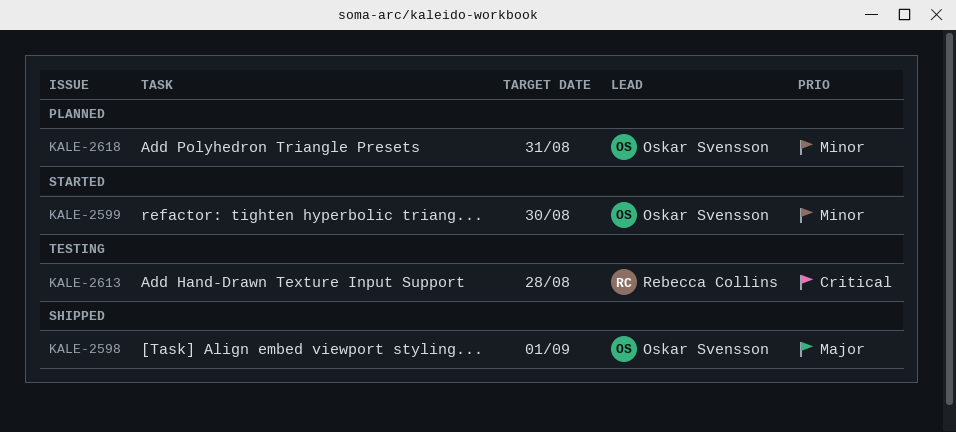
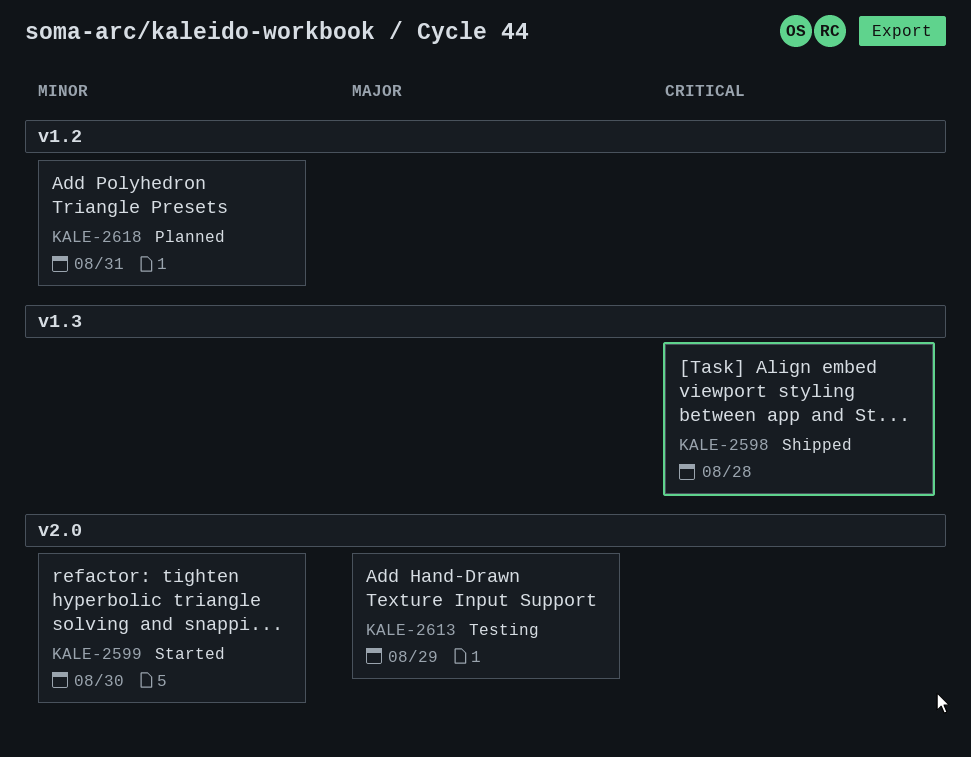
KALE-2598, priority: Major -> Critical
KALE-2598, due: Sep 1 -> Aug 28
KALE-2613, priority: Critical -> Major
KALE-2613, due: Aug 28 -> Aug 29

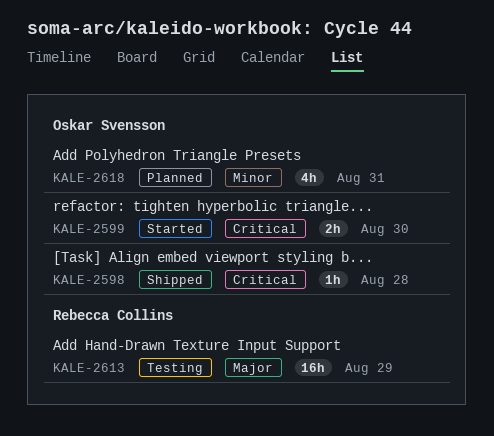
KALE-2599, priority: Minor -> Critical

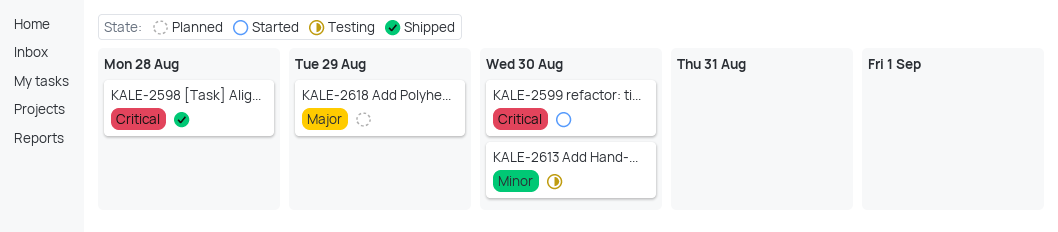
KALE-2613, priority: Major -> Minor
KALE-2613, due: Aug 29 -> Aug 30
KALE-2618, priority: Minor -> Major
KALE-2618, due: Aug 31 -> Aug 29

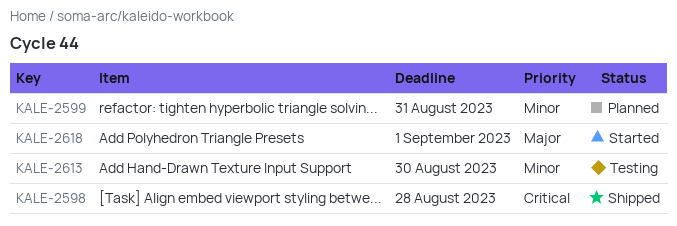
KALE-2599, status: Started -> Planned
KALE-2599, priority: Critical -> Minor
KALE-2599, due: Aug 30 -> Aug 31
KALE-2618, status: Planned -> Started
KALE-2618, due: Aug 29 -> Sep 1

